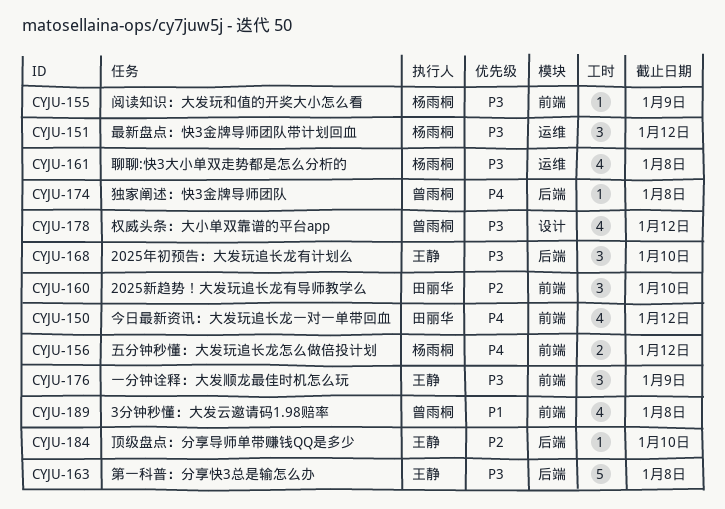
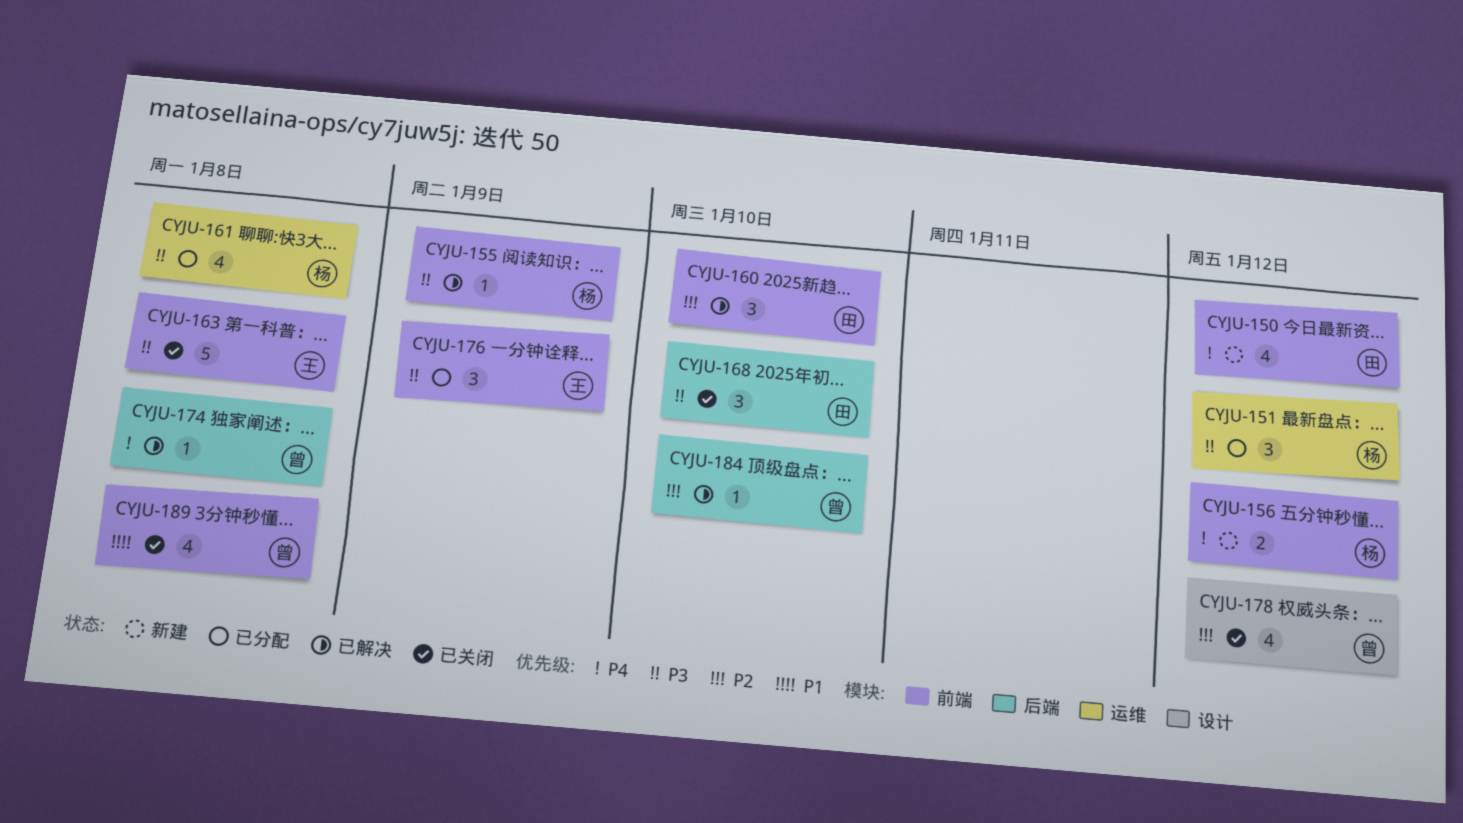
CYJU-163, label: 后端 -> 前端
CYJU-168, owner: 王静 -> 田丽华
CYJU-178, priority: P3 -> P2
CYJU-184, owner: 王静 -> 曾雨桐

